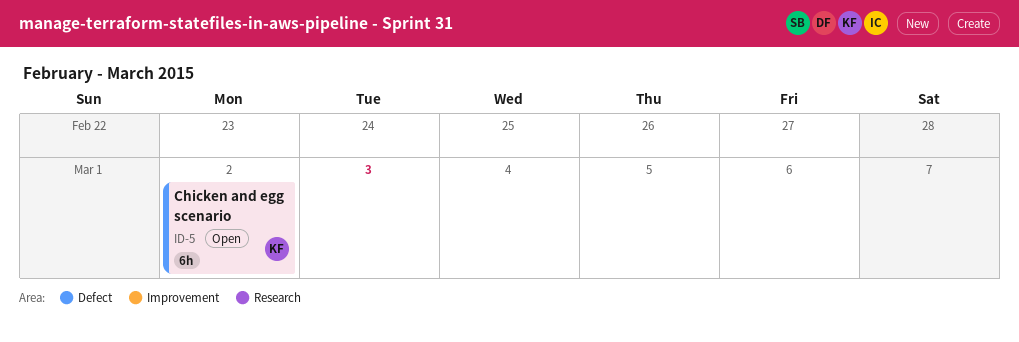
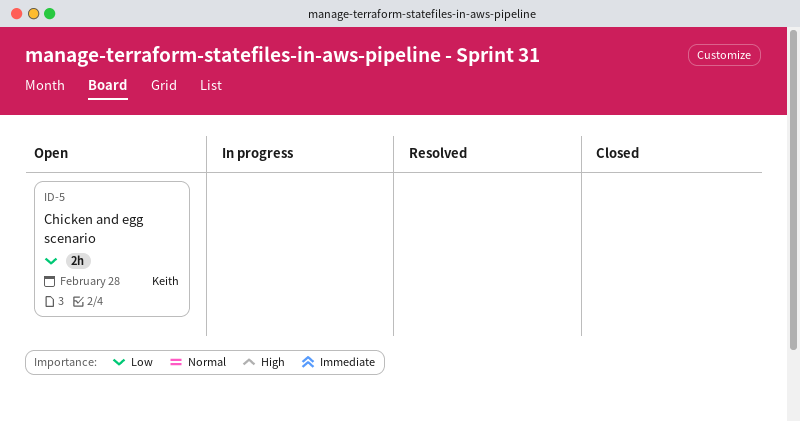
ID-5, estimate: 6h -> 2h
ID-5, due: Mar 2 -> Feb 28

